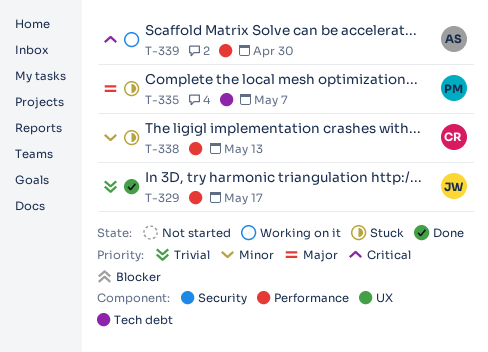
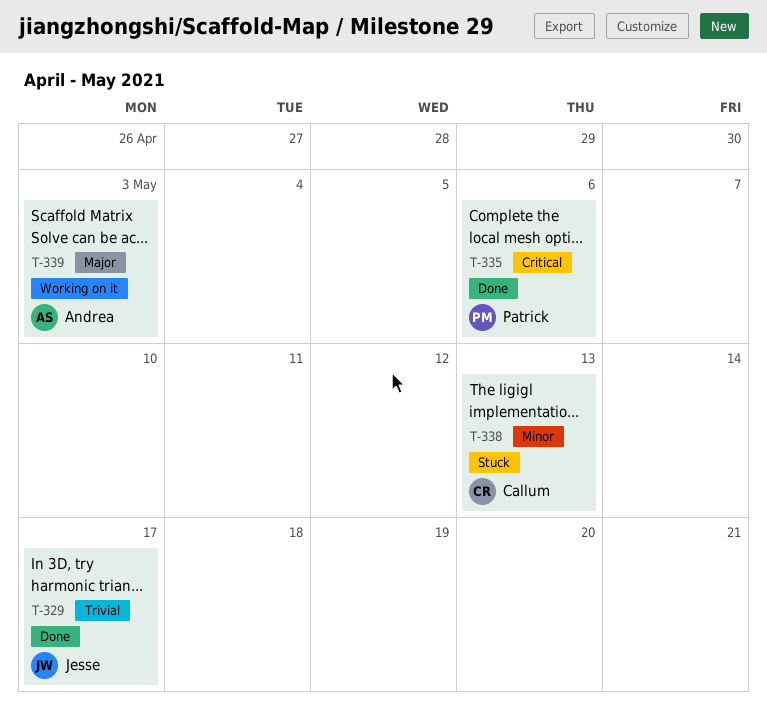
T-335, status: Stuck -> Done
T-335, priority: Major -> Critical
T-335, due: May 7 -> May 6
T-339, priority: Critical -> Major
T-339, due: Apr 30 -> May 3

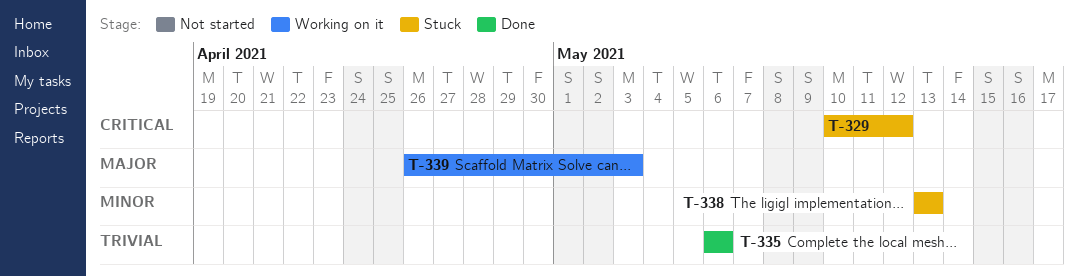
T-329, status: Done -> Stuck
T-329, priority: Trivial -> Critical
T-329, due: May 17 -> May 12
T-335, priority: Critical -> Trivial

